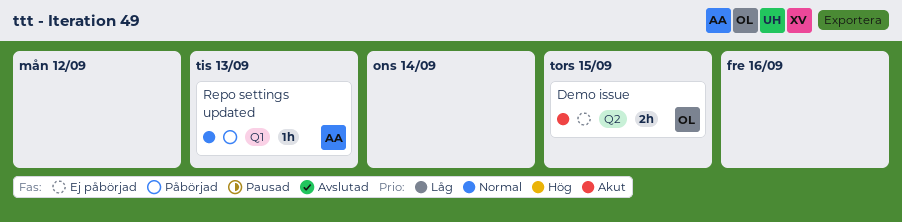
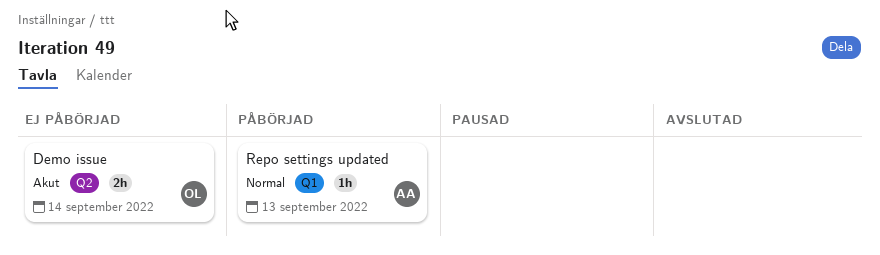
Demo issue, due: Sep 15 -> Sep 14

